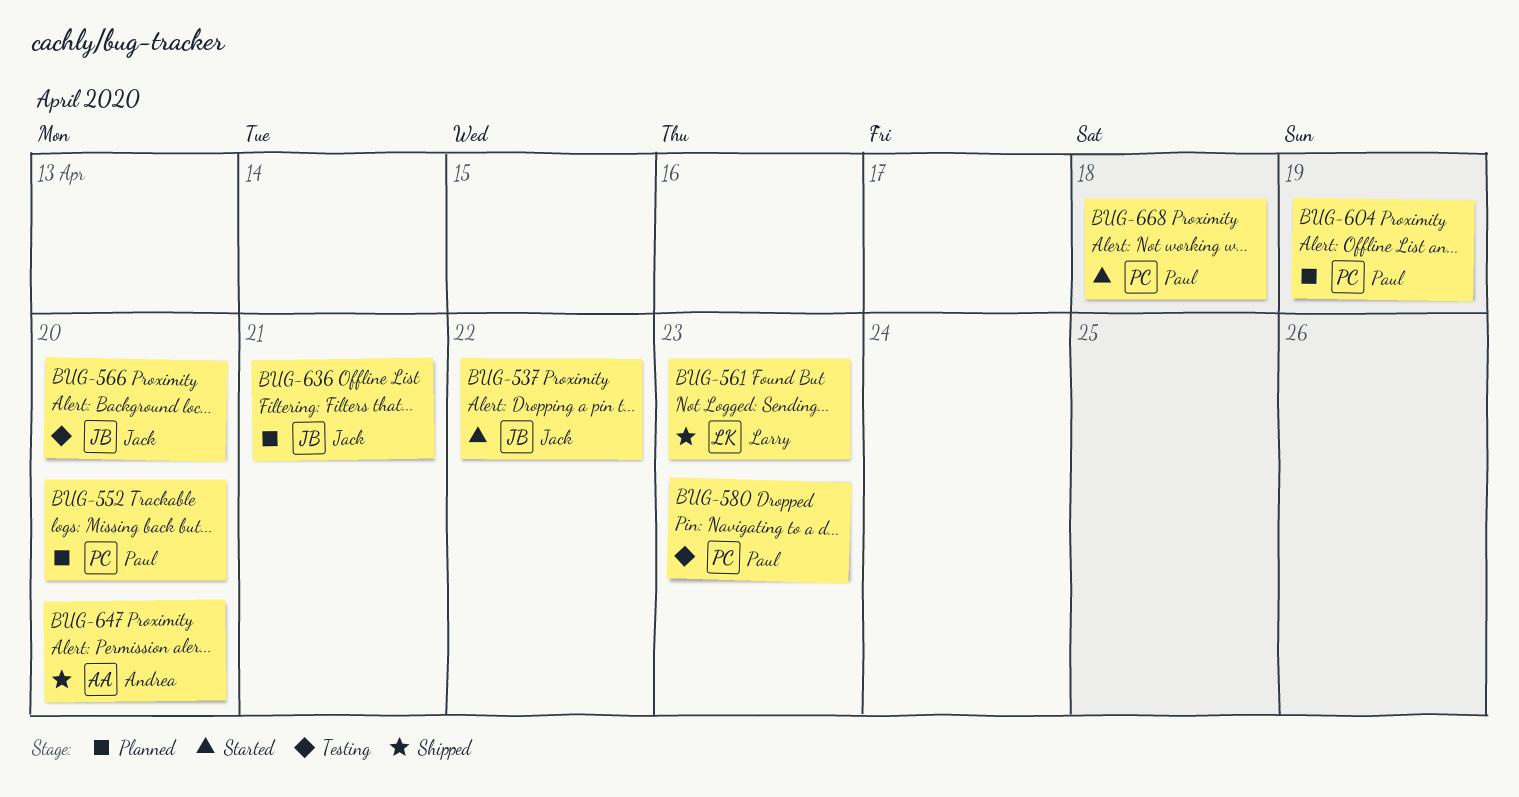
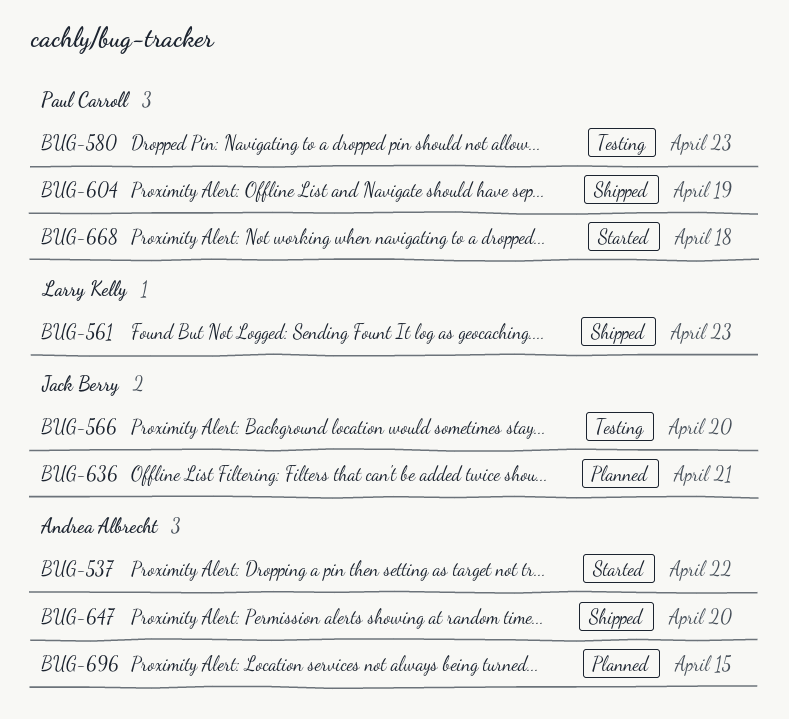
BUG-537, owner: Jack Berry -> Andrea Albrecht
BUG-552: present -> none
BUG-604, status: Planned -> Shipped
BUG-696: none -> present

